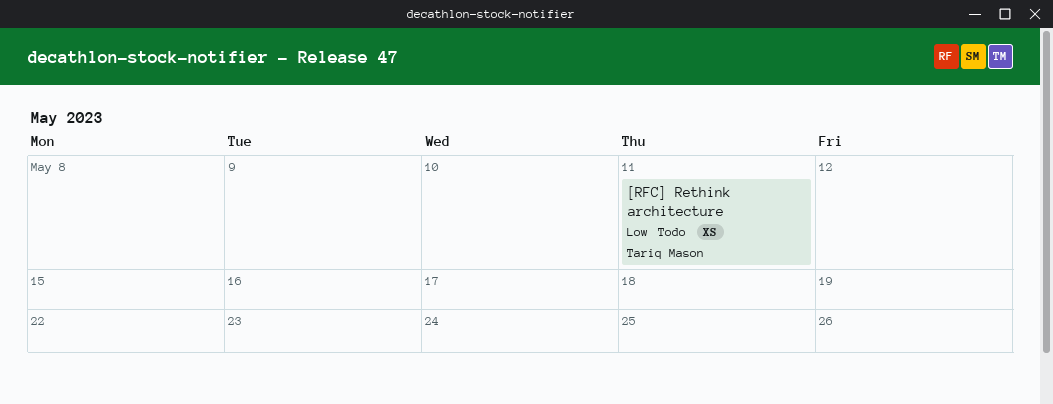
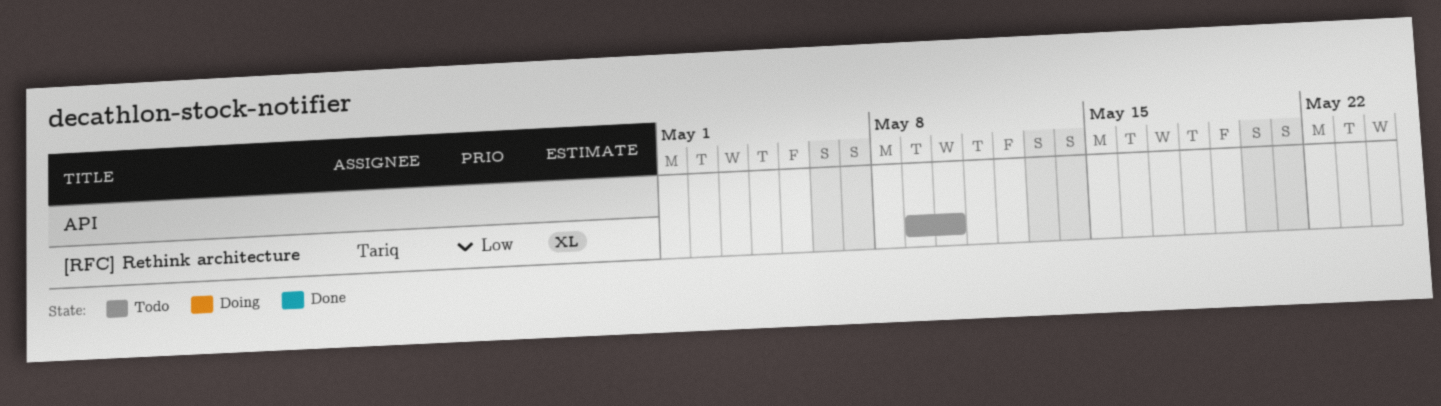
[RFC] Rethink architecture, estimate: XS -> XL
[RFC] Rethink architecture, due: May 11 -> May 10

